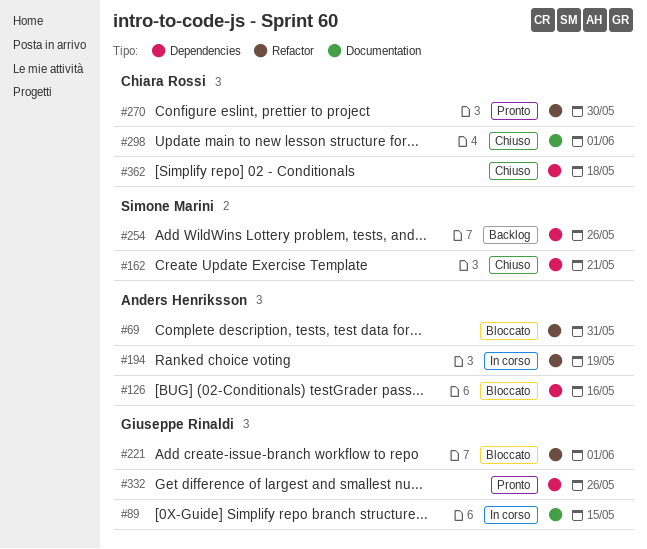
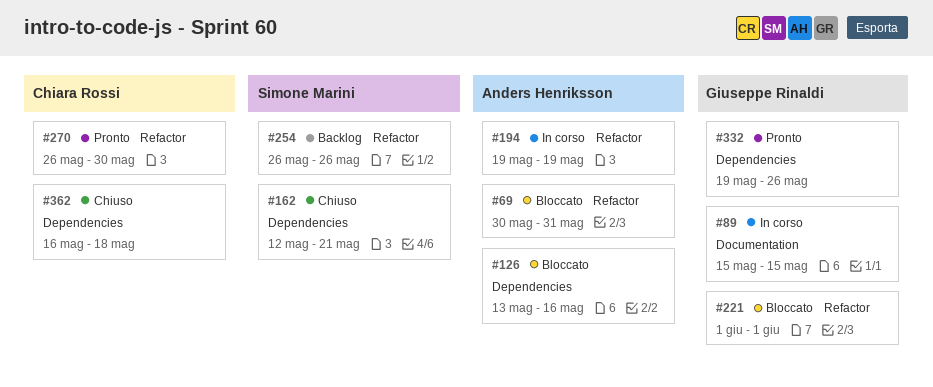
#254, label: Dependencies -> Refactor
#298: present -> none

